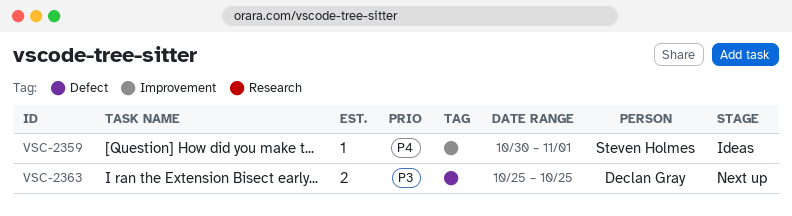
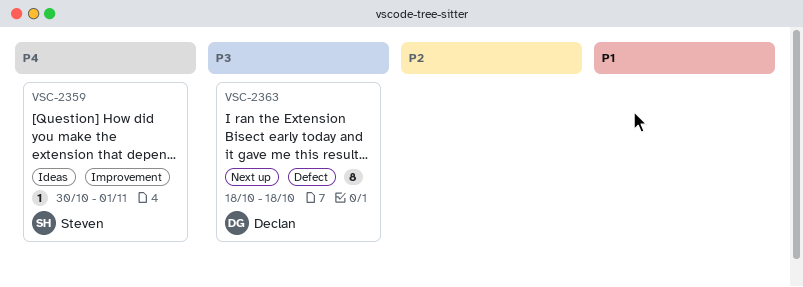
VSC-2363, estimate: 2 -> 8
VSC-2363, start: Oct 25 -> Oct 18
VSC-2363, due: Oct 25 -> Oct 18

